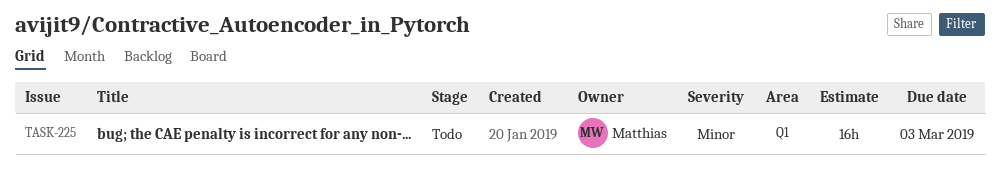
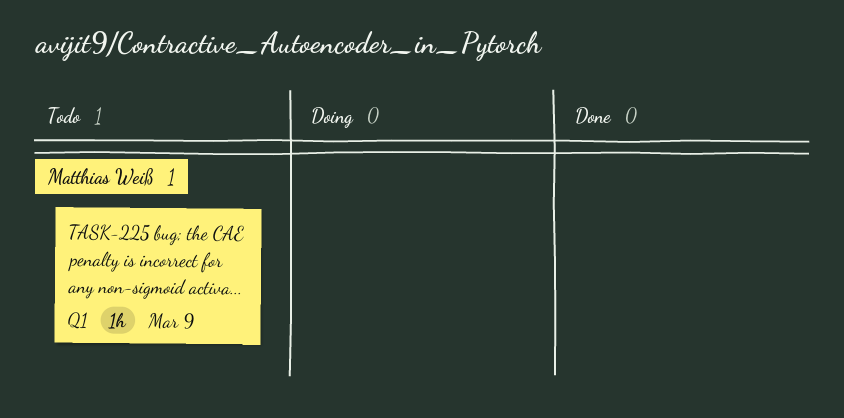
TASK-225, estimate: 16h -> 1h
TASK-225, due: Mar 3 -> Mar 9

